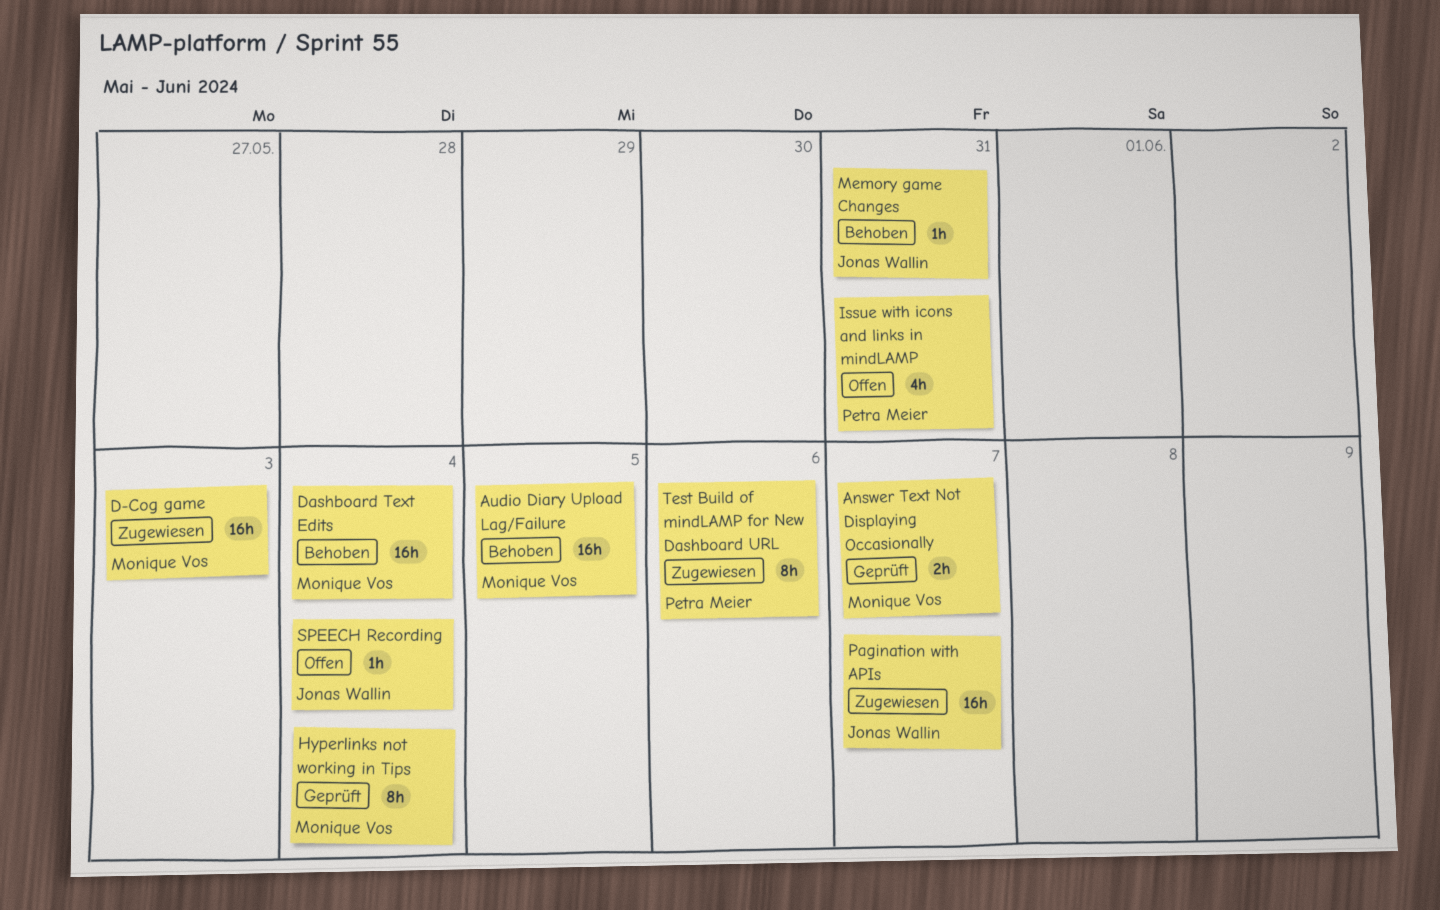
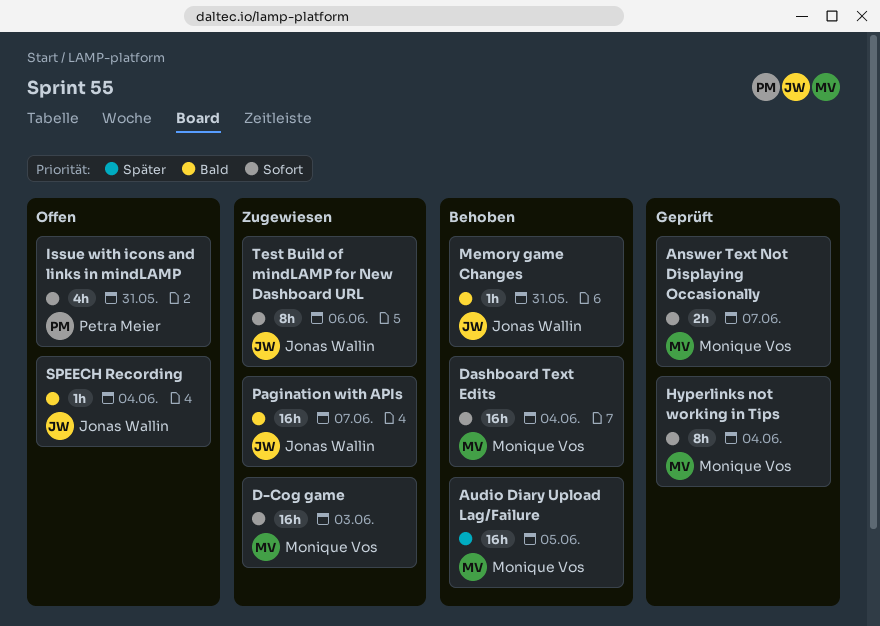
Test Build of mindLAMP for New Dashboard URL, owner: Petra Meier -> Jonas Wallin

